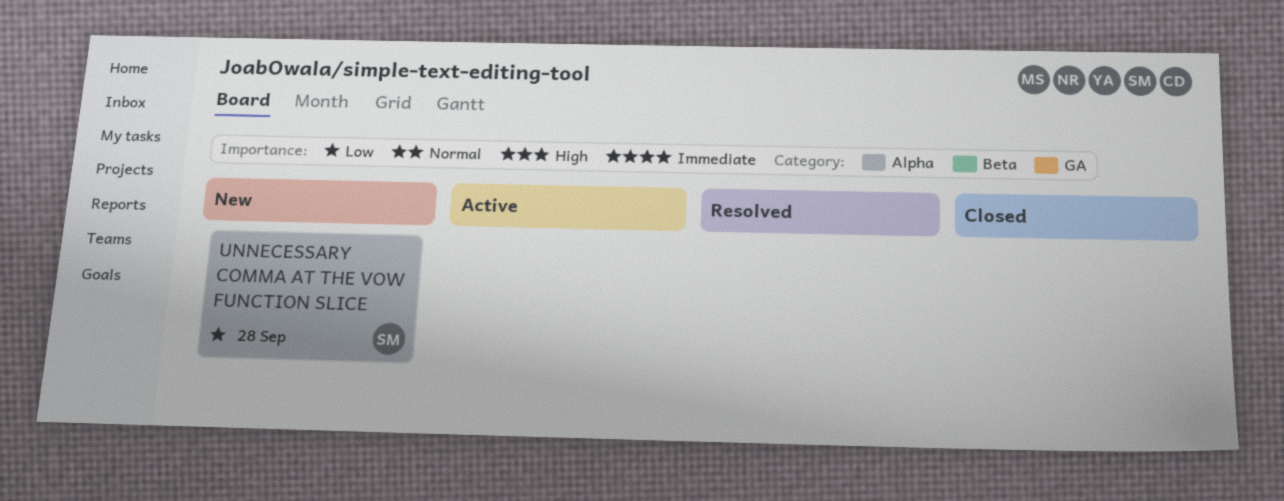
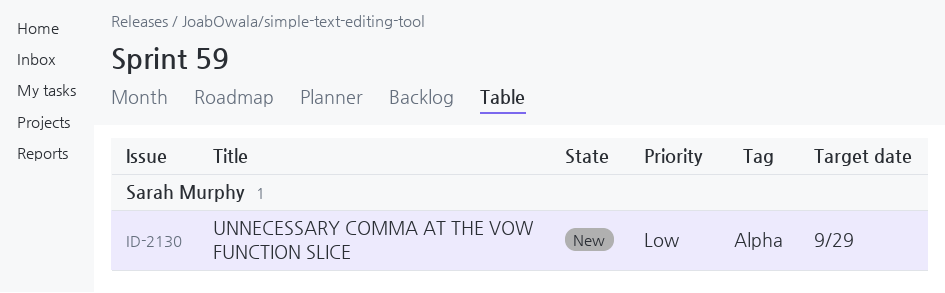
UNNECESSARY COMMA AT THE VOW FUNCTION SLICE, due: Sep 28 -> Sep 29

